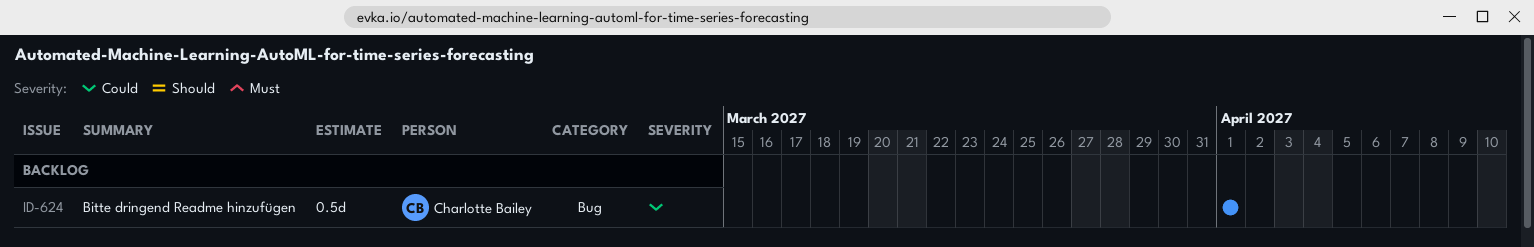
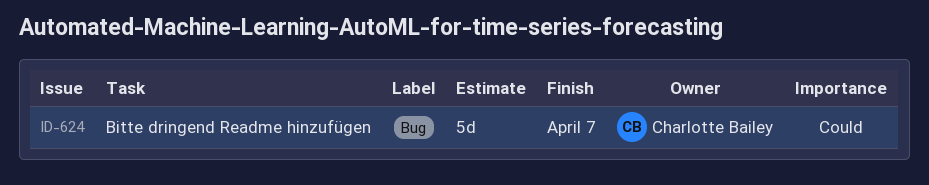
ID-624, estimate: 0.5d -> 5d
ID-624, due: Apr 1 -> Apr 7

